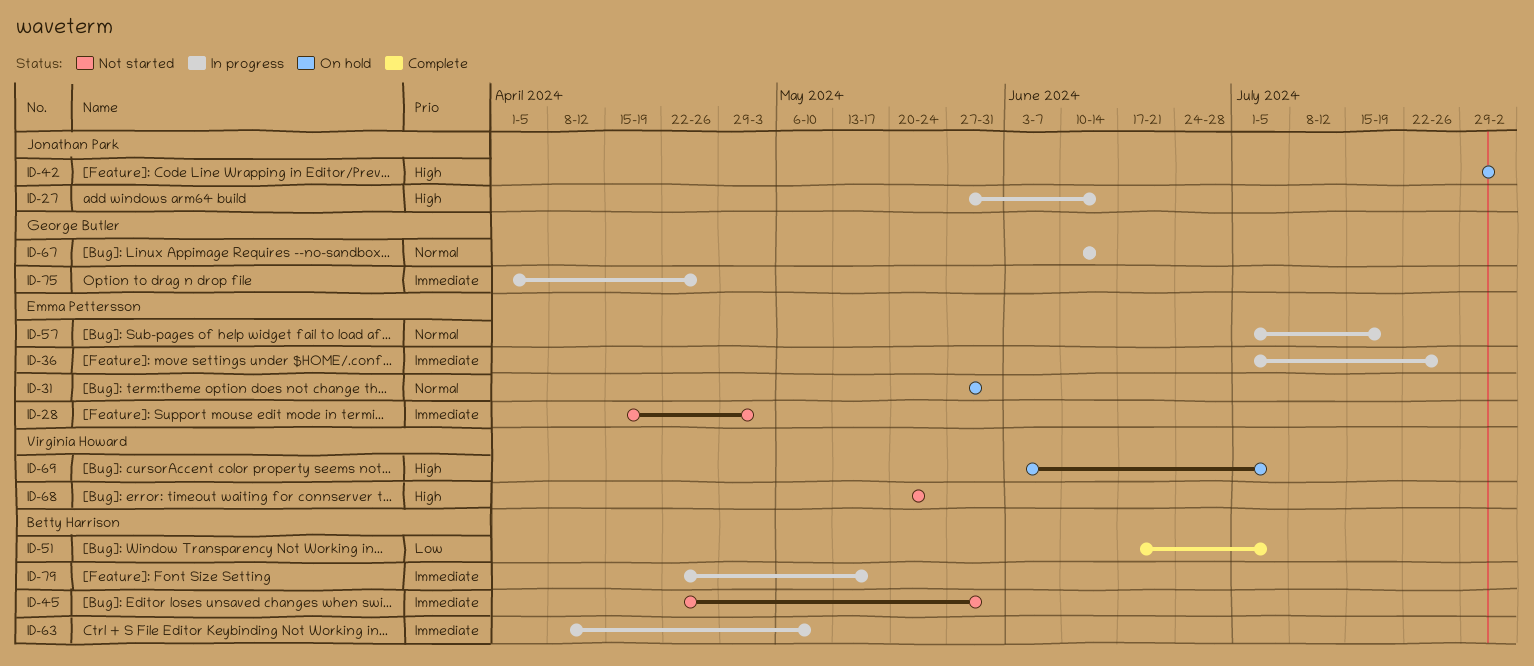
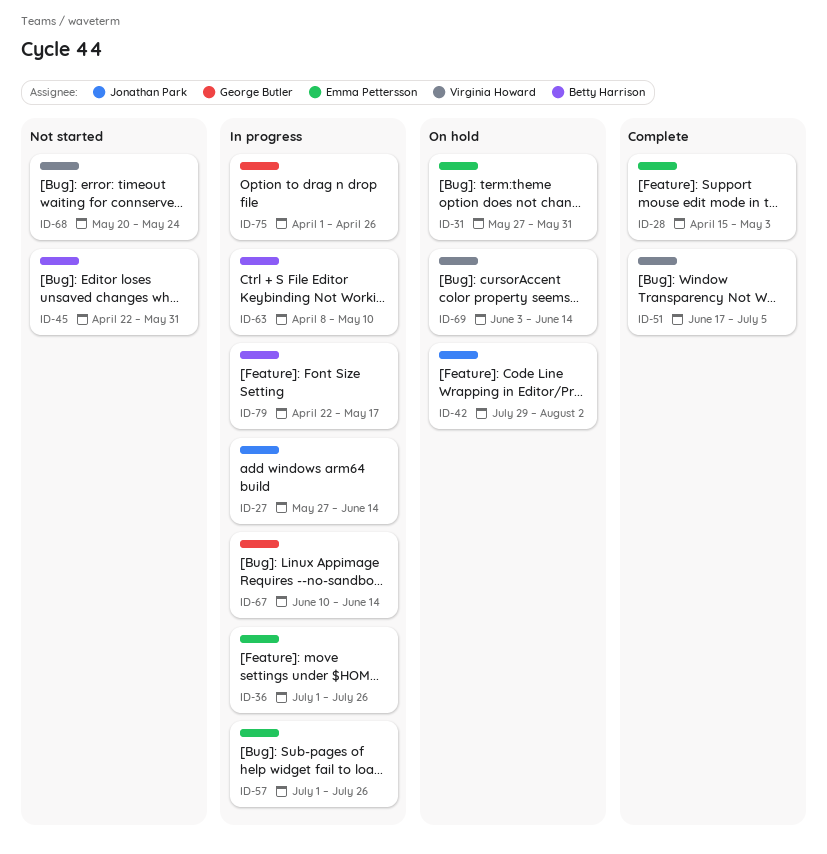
ID-28, status: Not started -> Complete
ID-51, owner: Betty Harrison -> Virginia Howard
ID-57, due: Jul 19 -> Jul 26
ID-69, due: Jul 5 -> Jun 14

